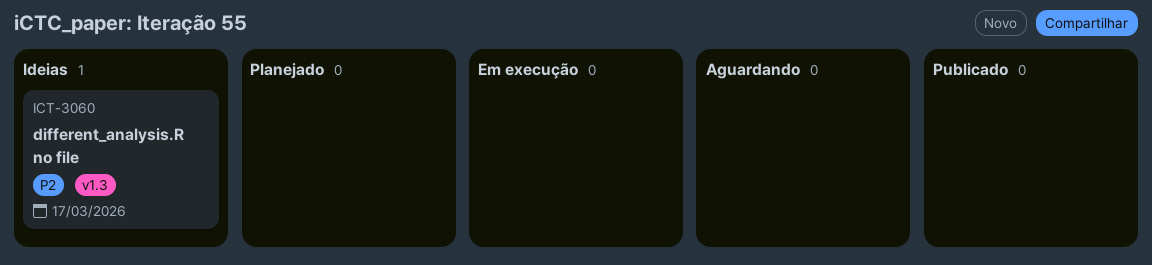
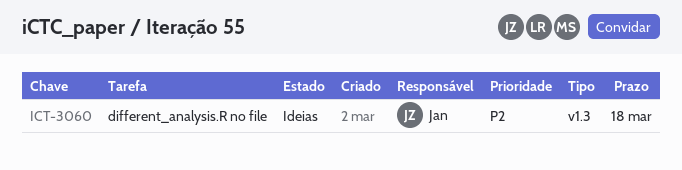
ICT-3060, due: Mar 17 -> Mar 18

